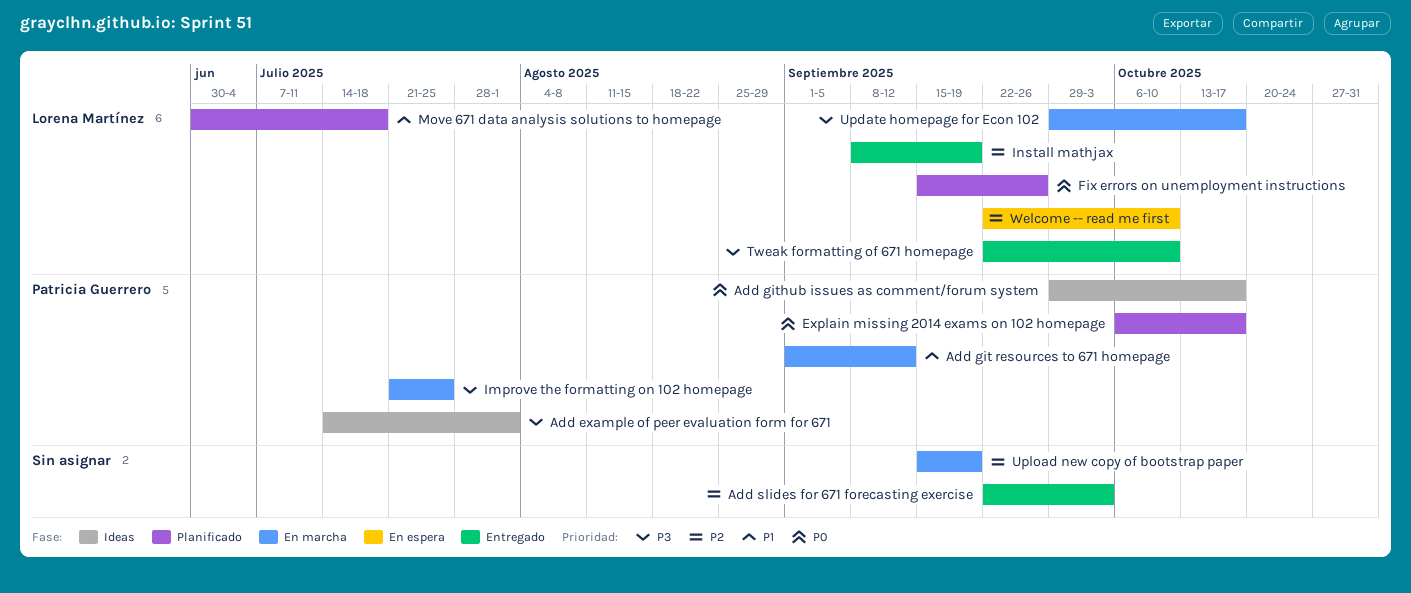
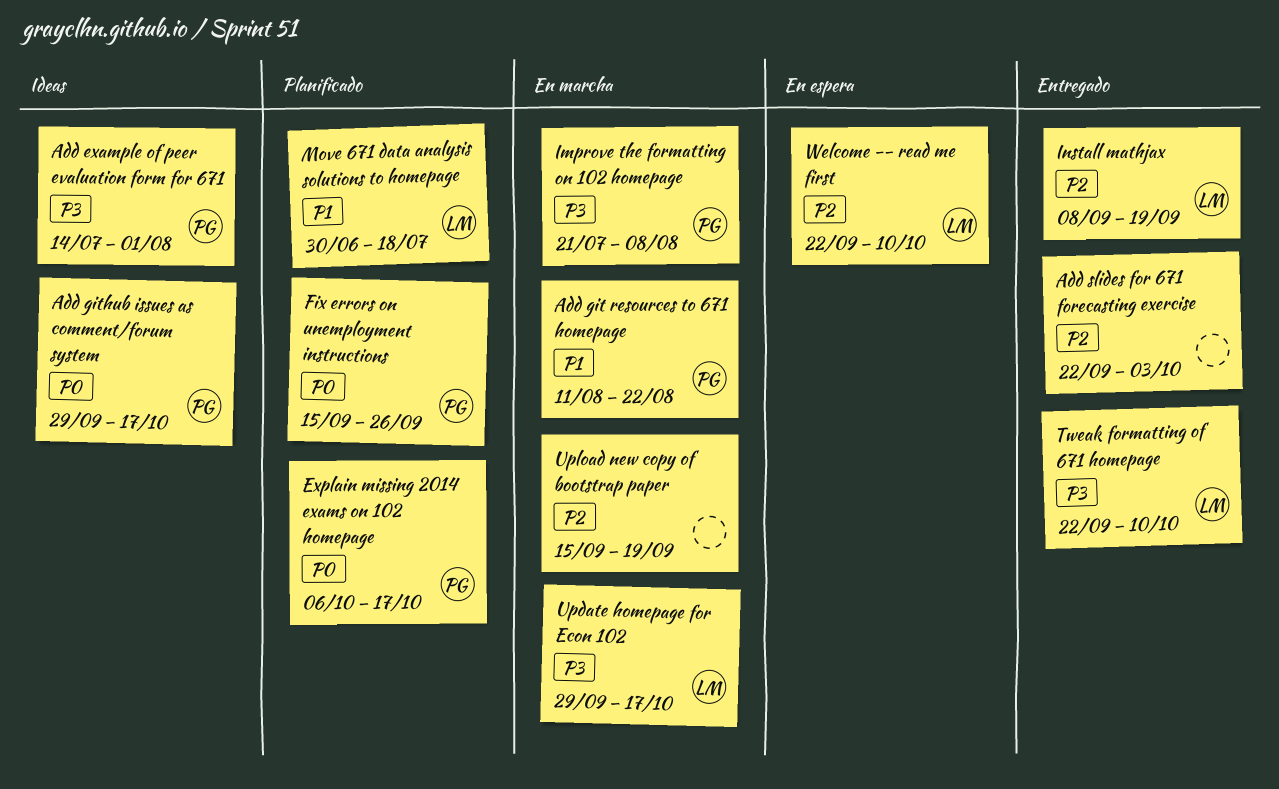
Add git resources to 671 homepage, start: Sep 1 -> Aug 11
Add git resources to 671 homepage, due: Sep 12 -> Aug 22
Fix errors on unemployment instructions, owner: Lorena Martínez -> Patricia Guerrero
Improve the formatting on 102 homepage, due: Jul 25 -> Aug 8

